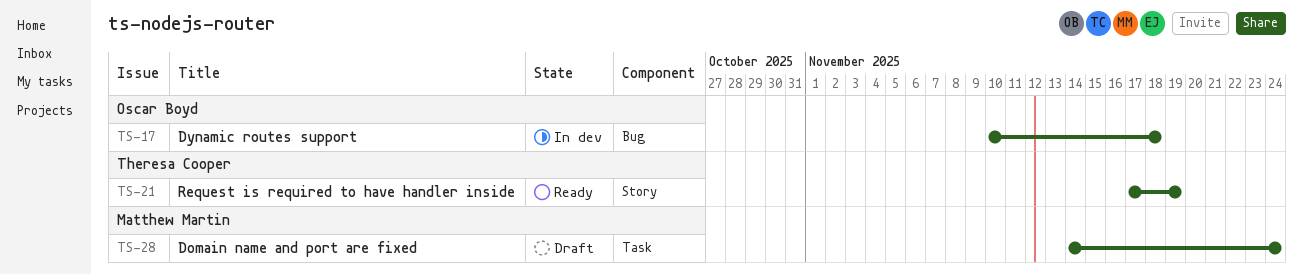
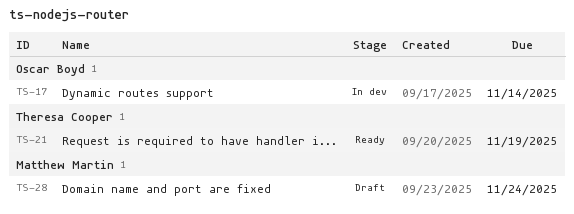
TS-17, due: Nov 18 -> Nov 14

